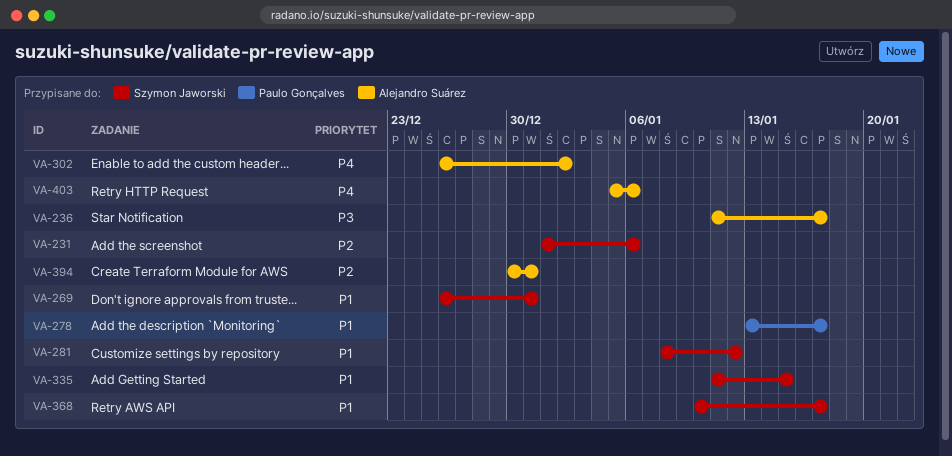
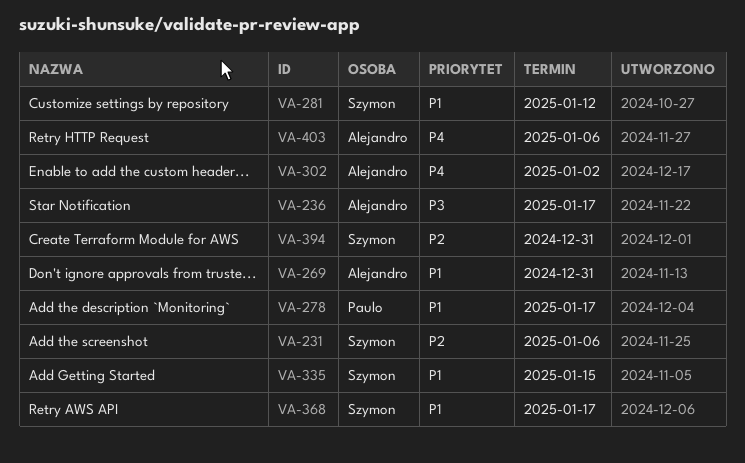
VA-269, owner: Szymon Jaworski -> Alejandro Suárez
VA-394, owner: Alejandro Suárez -> Szymon Jaworski

